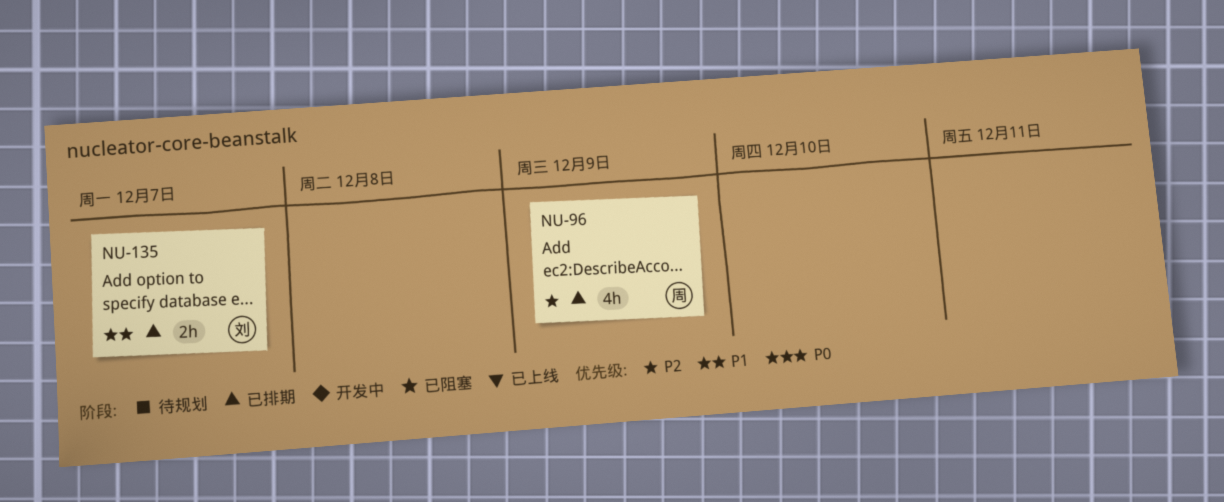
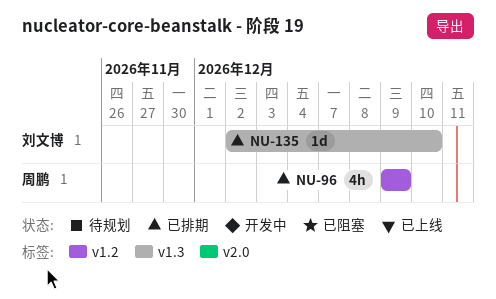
NU-135, estimate: 2h -> 1d
NU-135, due: Dec 7 -> Dec 10

